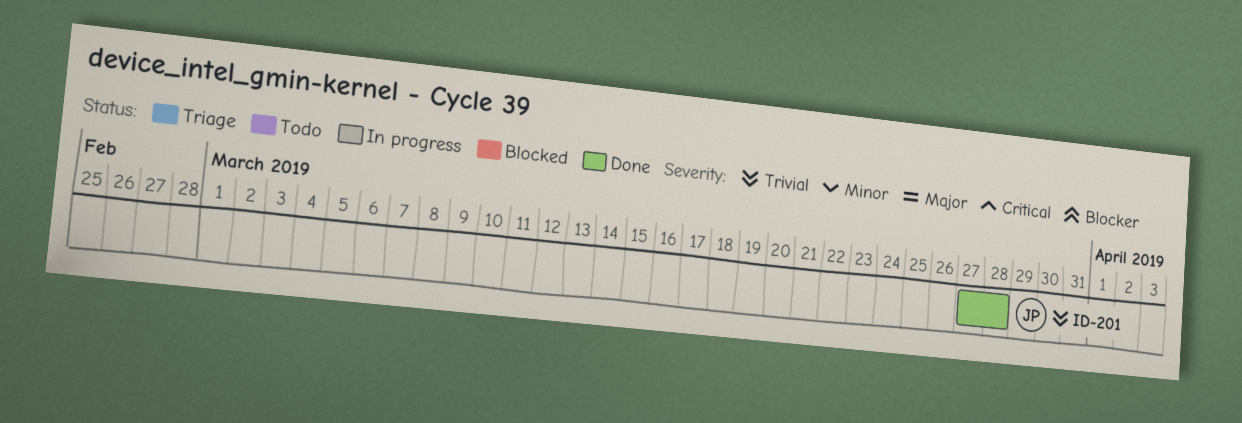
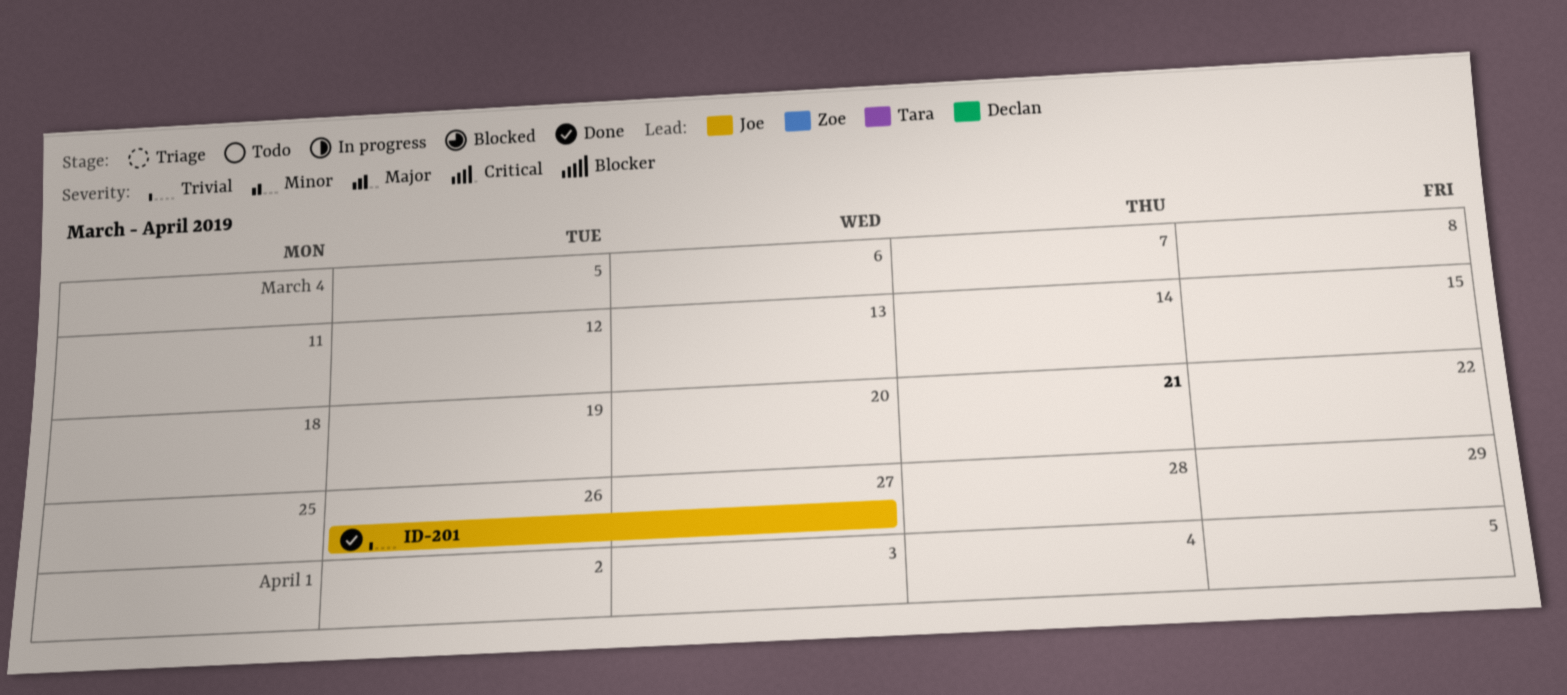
ID-201, start: Mar 27 -> Mar 26
ID-201, due: Mar 28 -> Mar 27

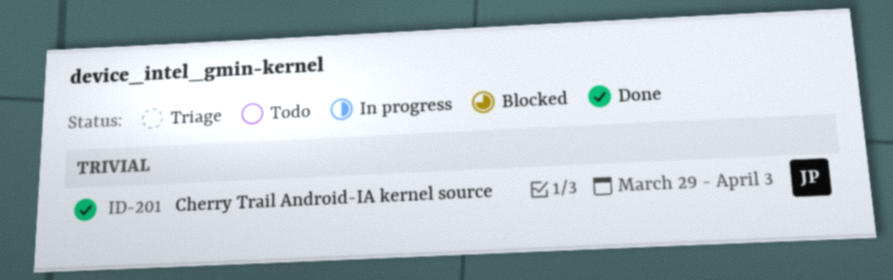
ID-201, start: Mar 26 -> Mar 29
ID-201, due: Mar 27 -> Apr 3

